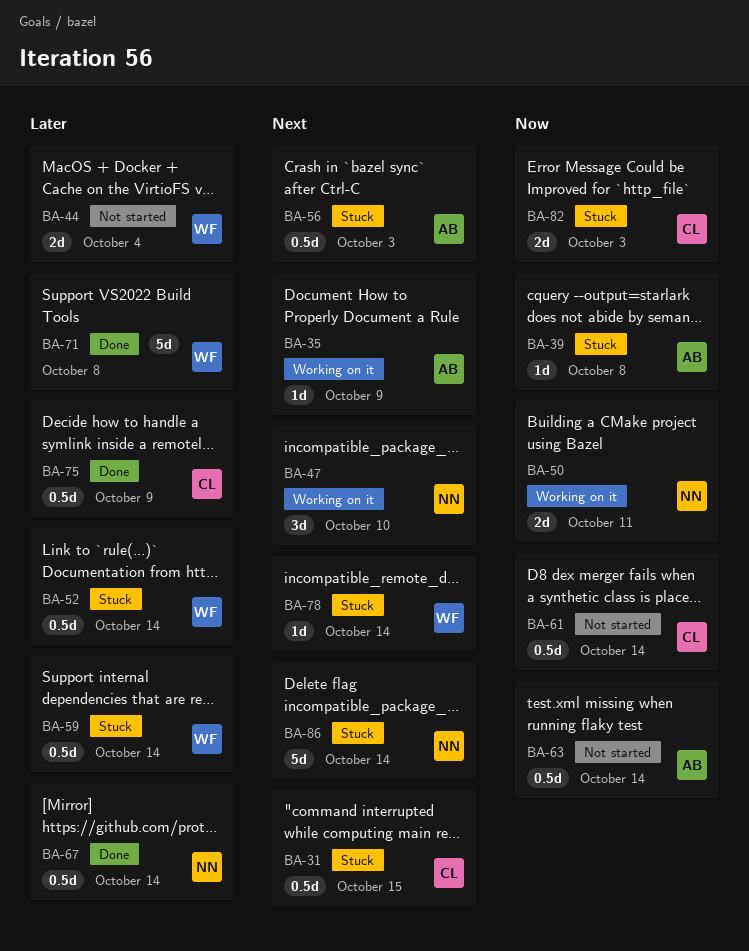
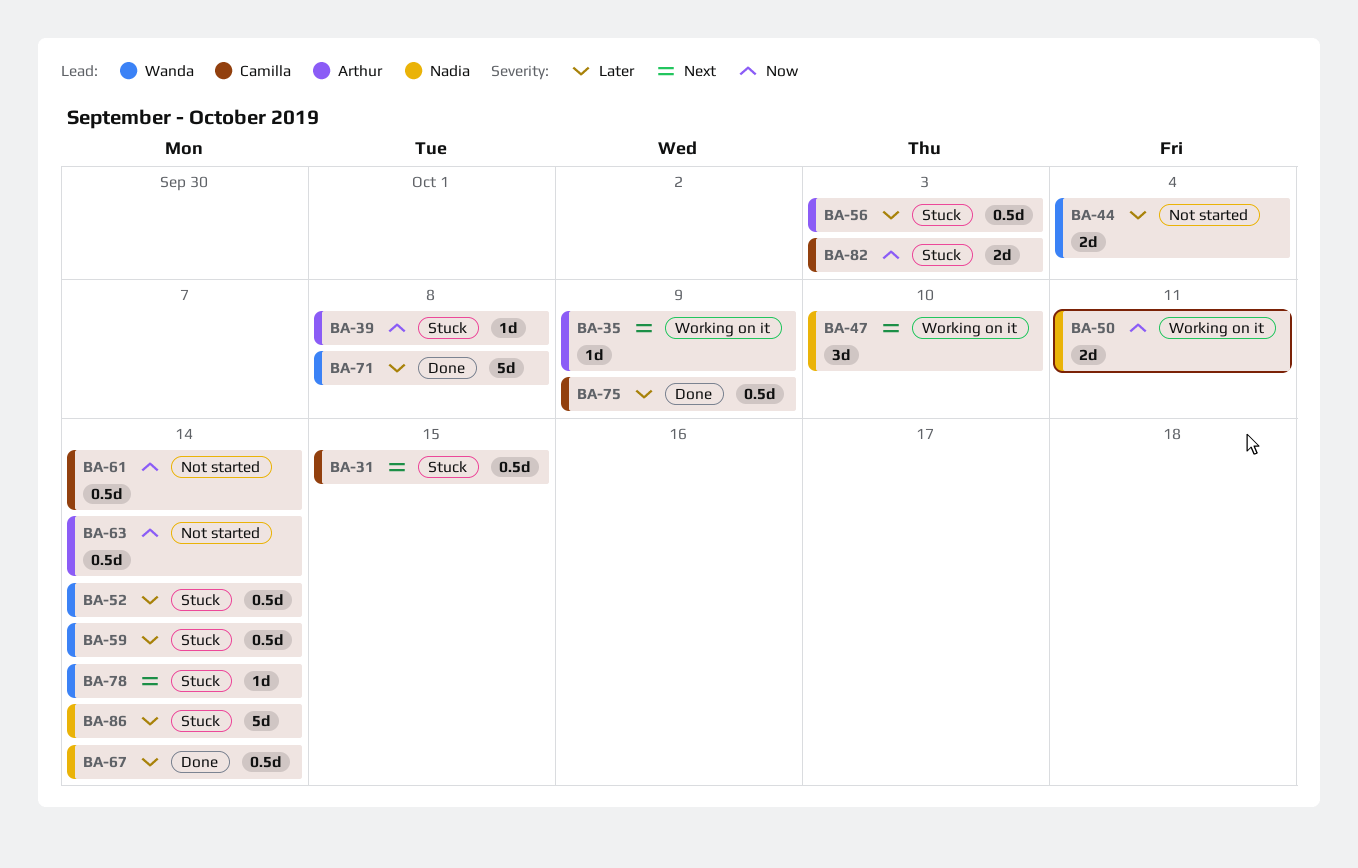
BA-56, priority: Next -> Later
BA-86, priority: Next -> Later

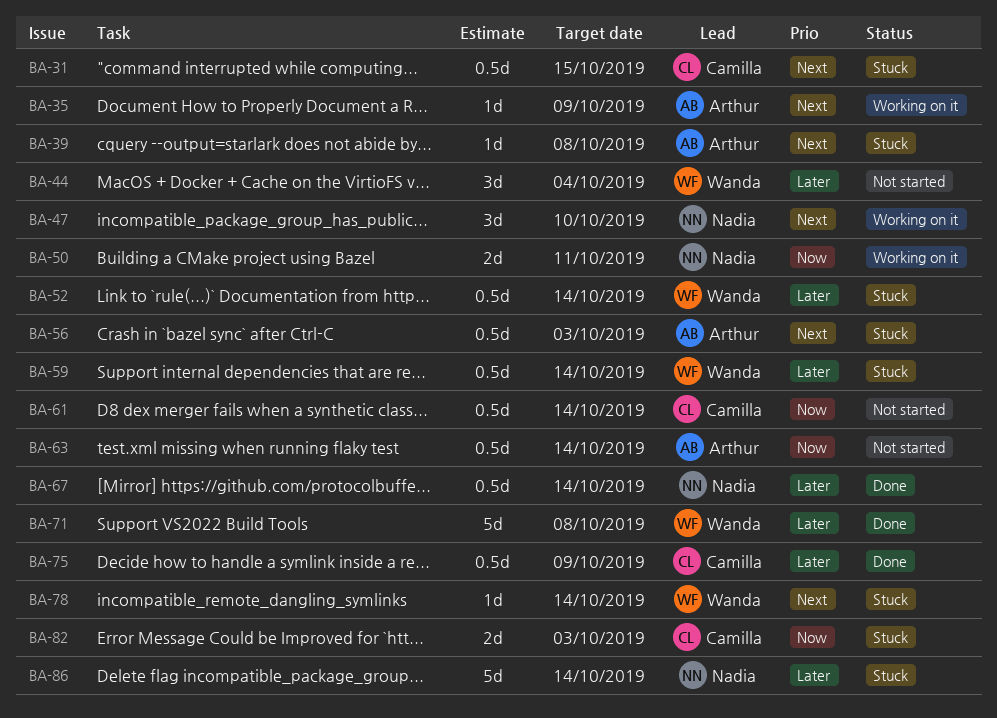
BA-39, priority: Now -> Next
BA-44, estimate: 2d -> 3d
BA-56, priority: Later -> Next

